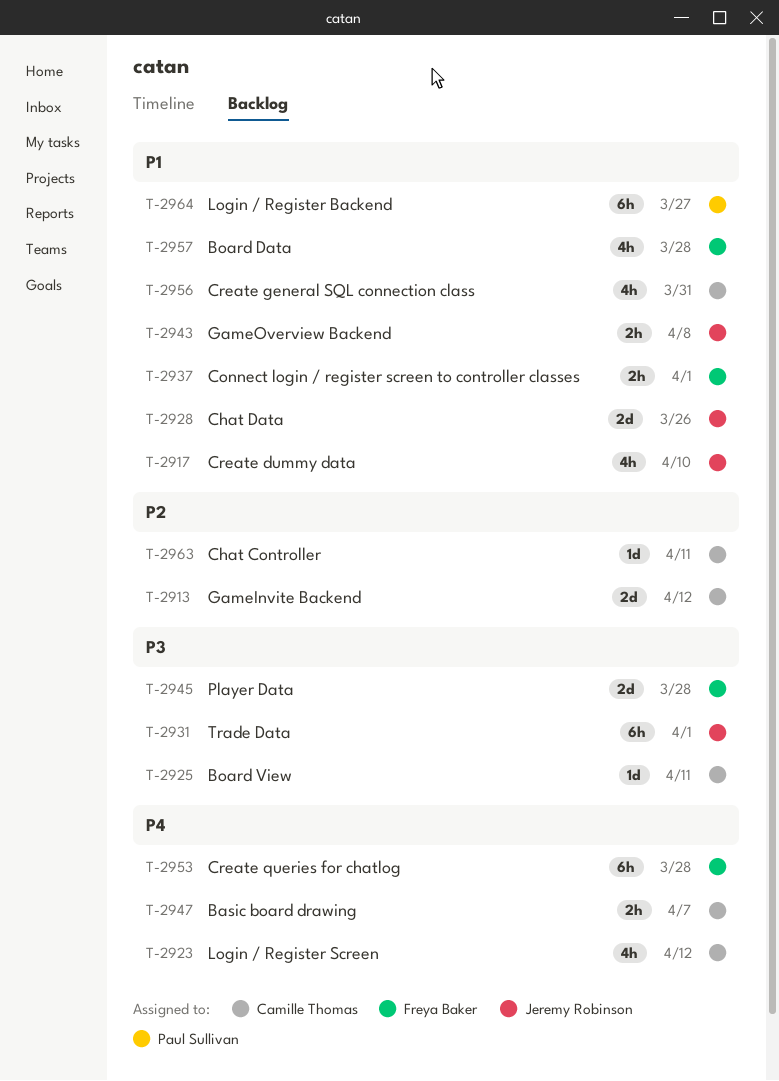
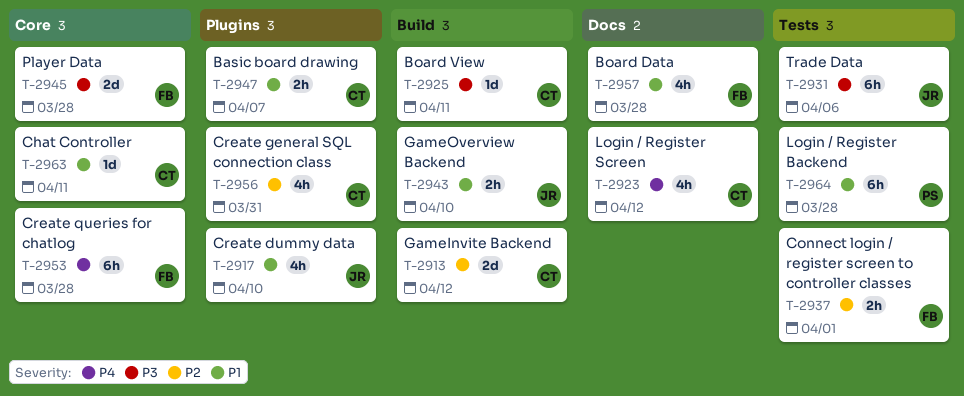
T-2928: present -> none
T-2931, due: Apr 1 -> Apr 6
T-2937, priority: P1 -> P2
T-2943, due: Apr 8 -> Apr 10
T-2947, priority: P4 -> P1
T-2956, priority: P1 -> P2
T-2963, priority: P2 -> P1
T-2964, due: Mar 27 -> Mar 28

